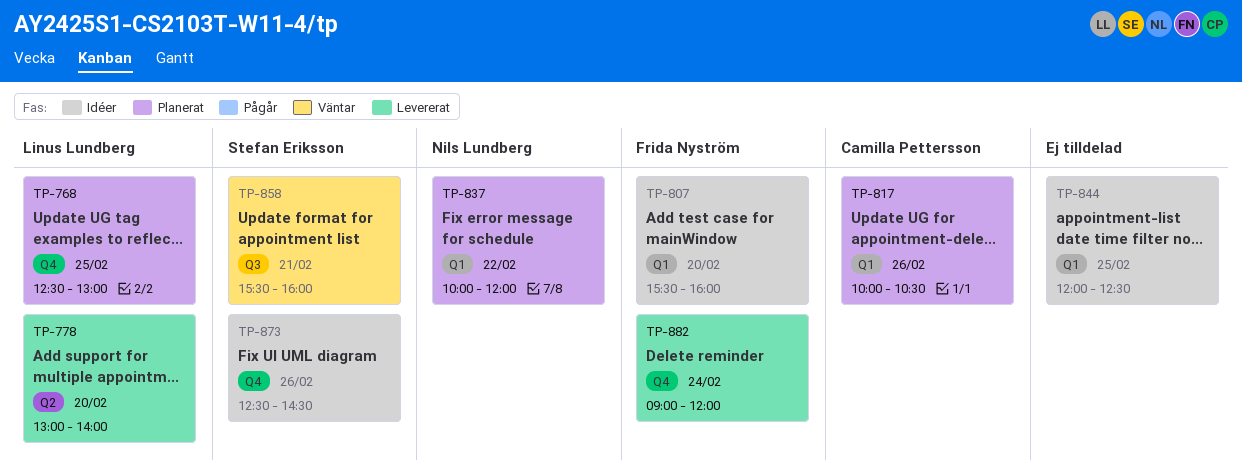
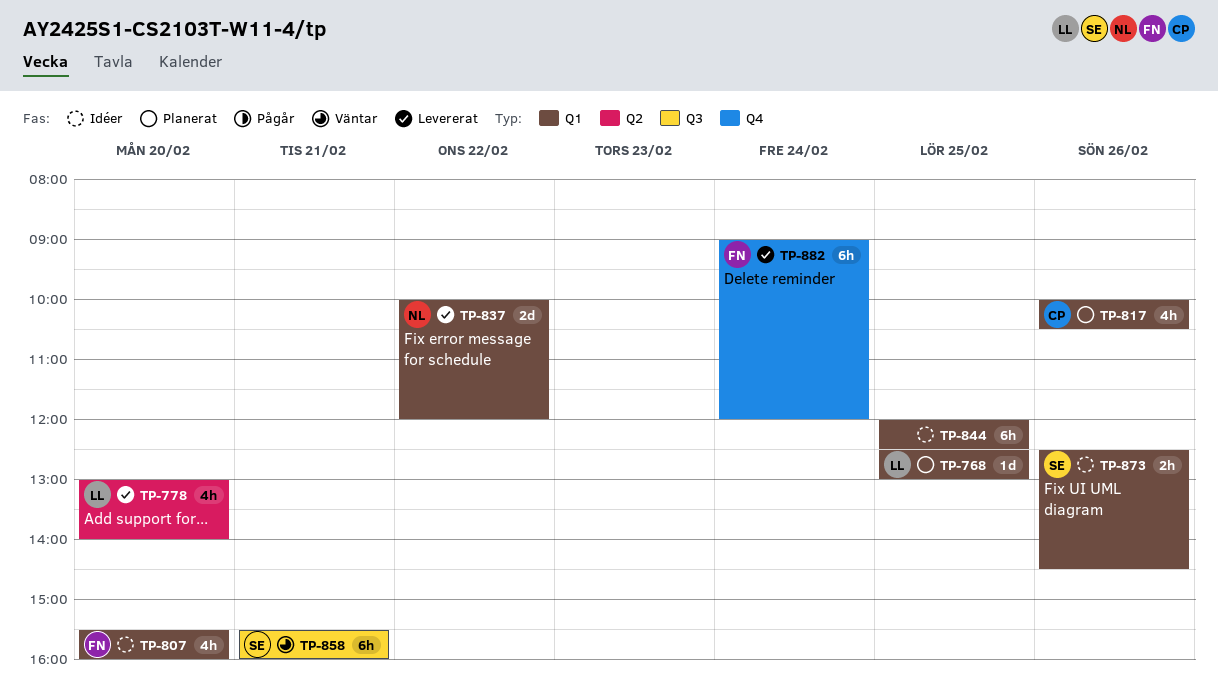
TP-768, label: Q4 -> Q1
TP-837, status: Planerat -> Levererat
TP-873, label: Q4 -> Q1

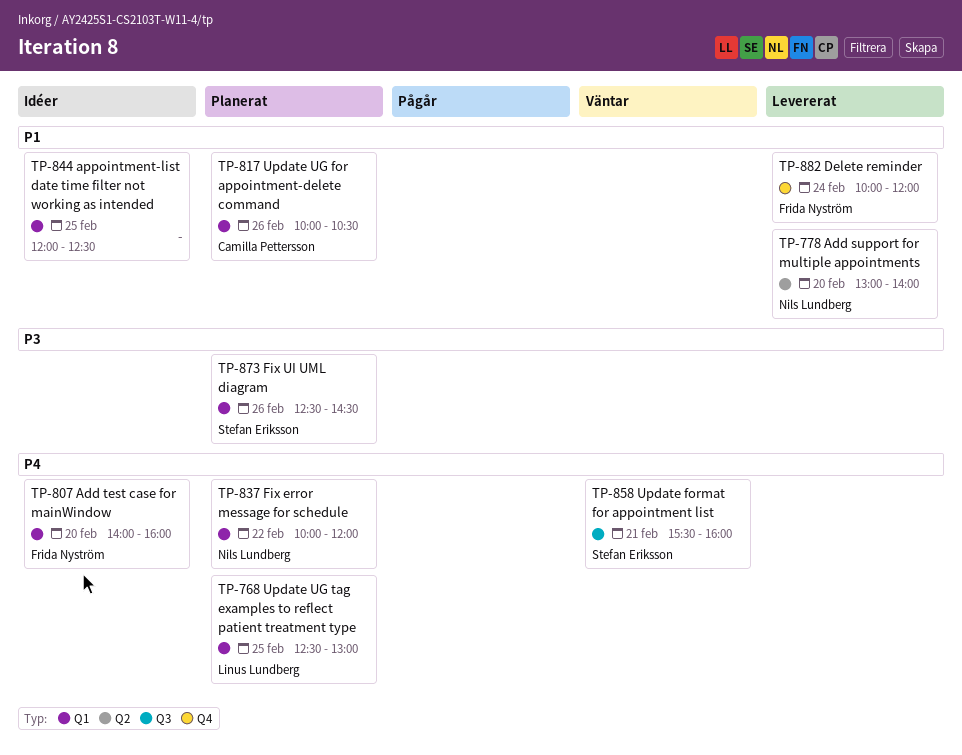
TP-778, owner: Linus Lundberg -> Nils Lundberg
TP-807, begins: 15:30 -> 14:00
TP-837, status: Levererat -> Planerat
TP-873, status: Idéer -> Planerat
TP-882, begins: 09:00 -> 10:00

